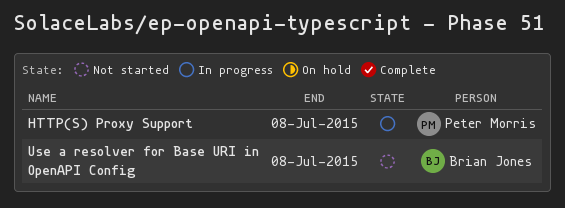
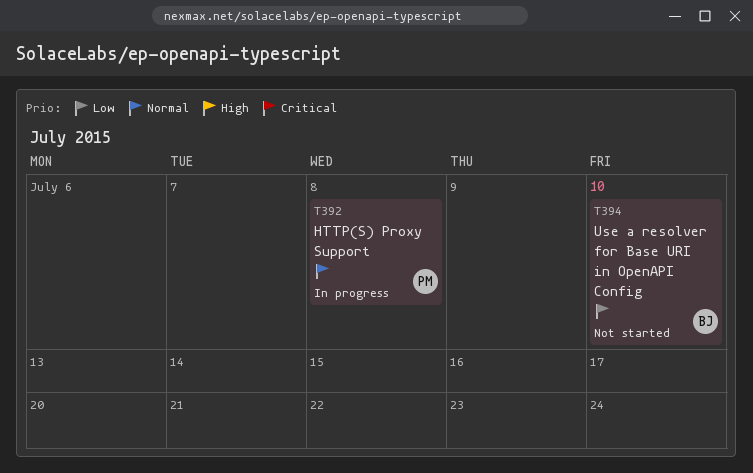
Use a resolver for Base URI in OpenAPI Config, due: Jul 8 -> Jul 10

